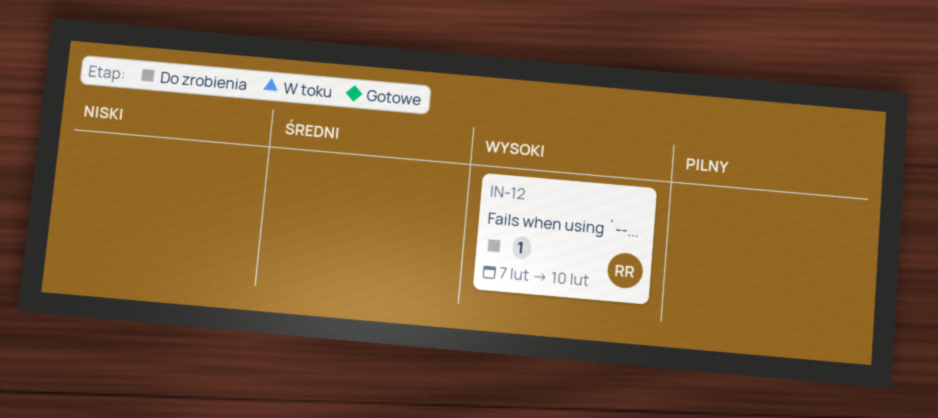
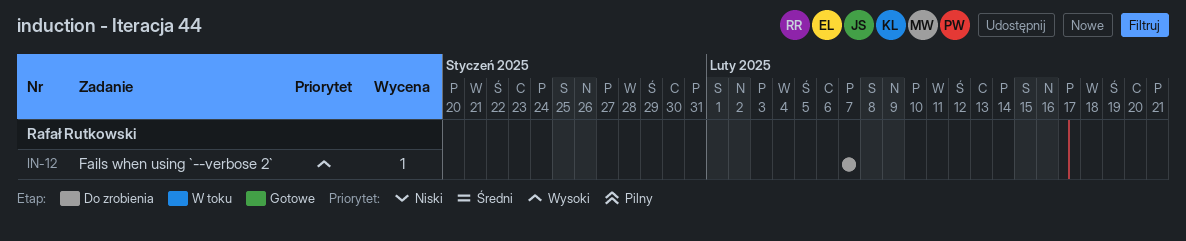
IN-12, due: Feb 10 -> Feb 7

